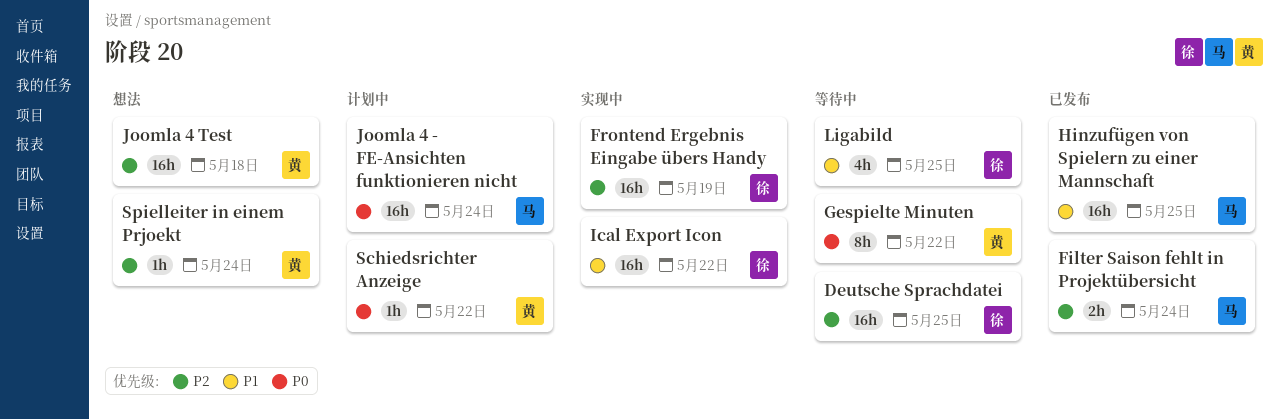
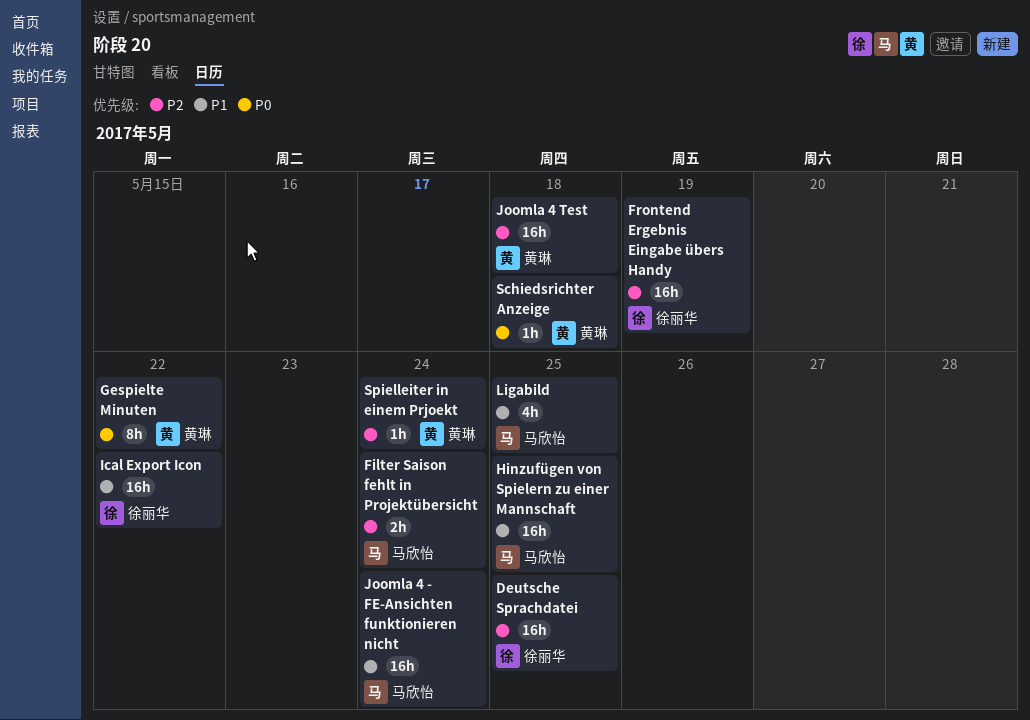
Joomla 4 - FE-Ansichten funktionieren nicht, priority: P0 -> P1
Ligabild, owner: 徐丽华 -> 马欣怡
Schiedsrichter Anzeige, due: May 22 -> May 18

